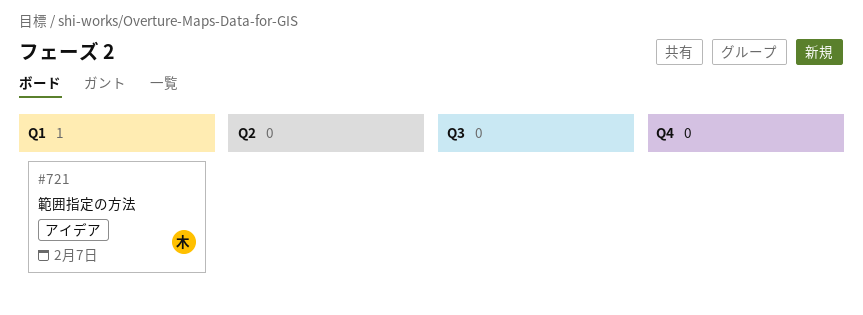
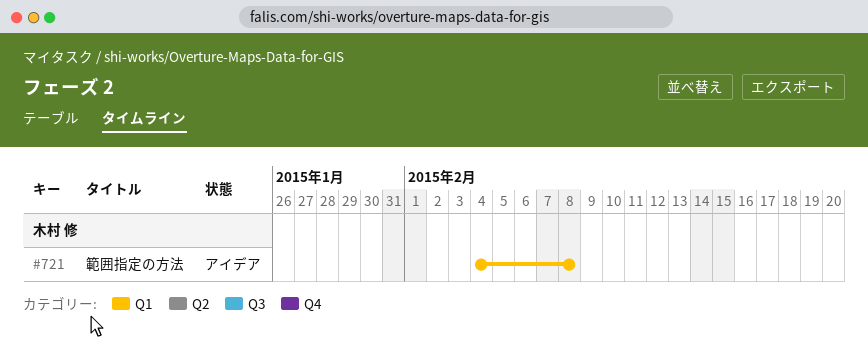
#721, due: Feb 7 -> Feb 8

